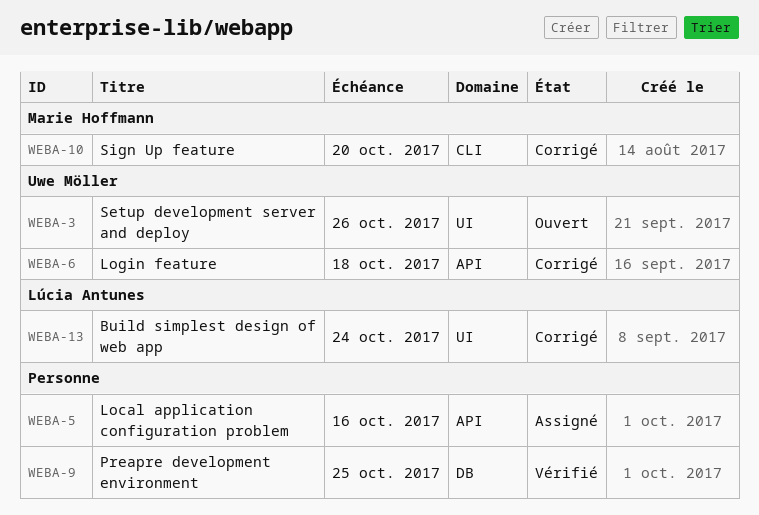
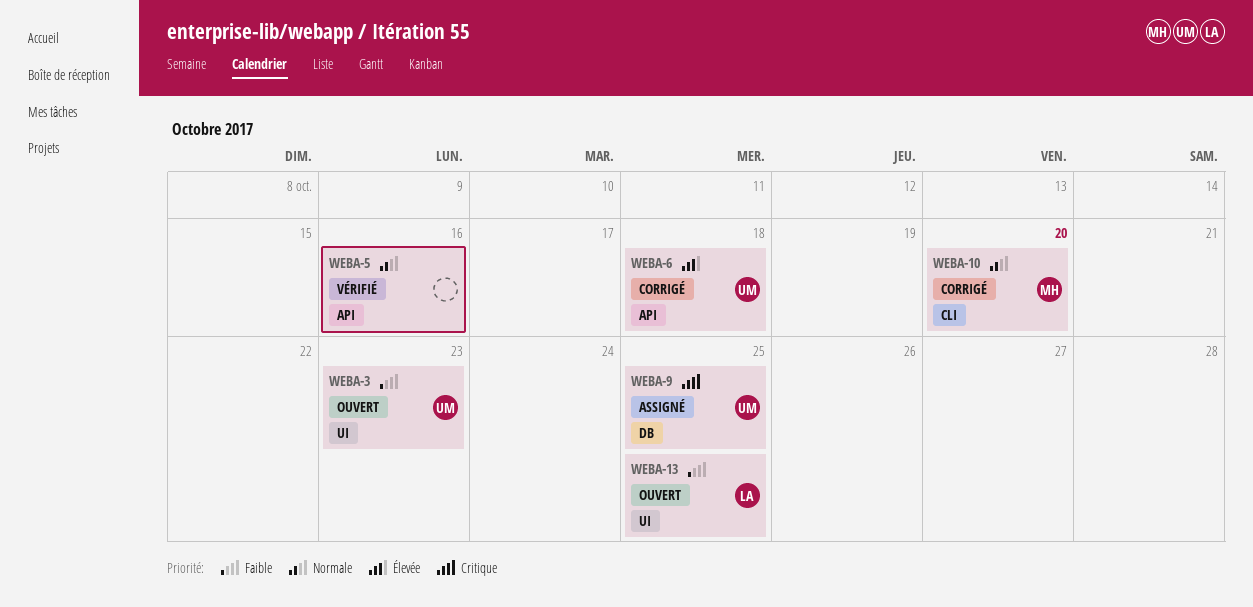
WEBA-3, due: Oct 26 -> Oct 23
WEBA-5, status: Assigné -> Vérifié
WEBA-9, status: Vérifié -> Assigné
WEBA-9, owner: none -> Uwe Möller
WEBA-13, status: Corrigé -> Ouvert
WEBA-13, due: Oct 24 -> Oct 25

